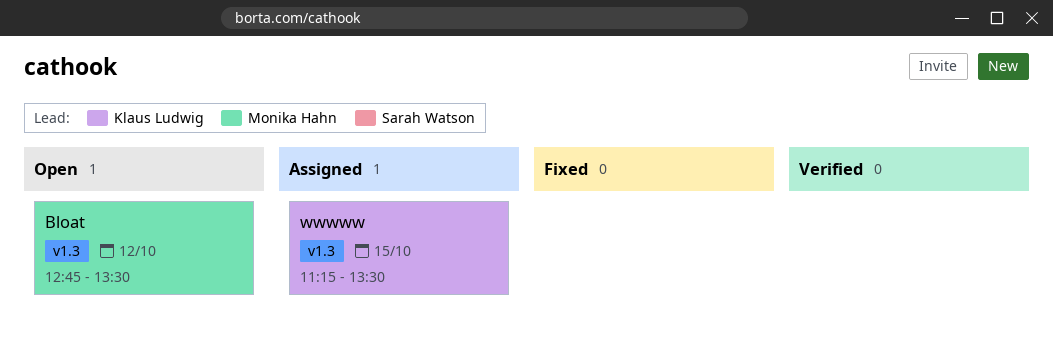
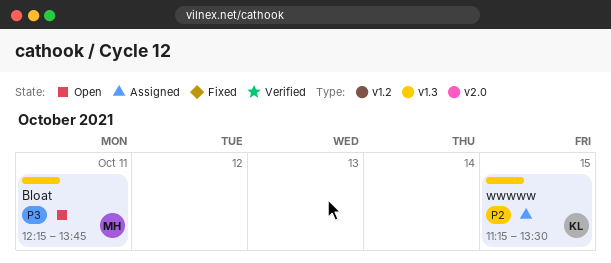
Bloat, day: Oct 12 -> Oct 11
Bloat, begins: 12:45 -> 12:15
Bloat, ends: 13:30 -> 13:45

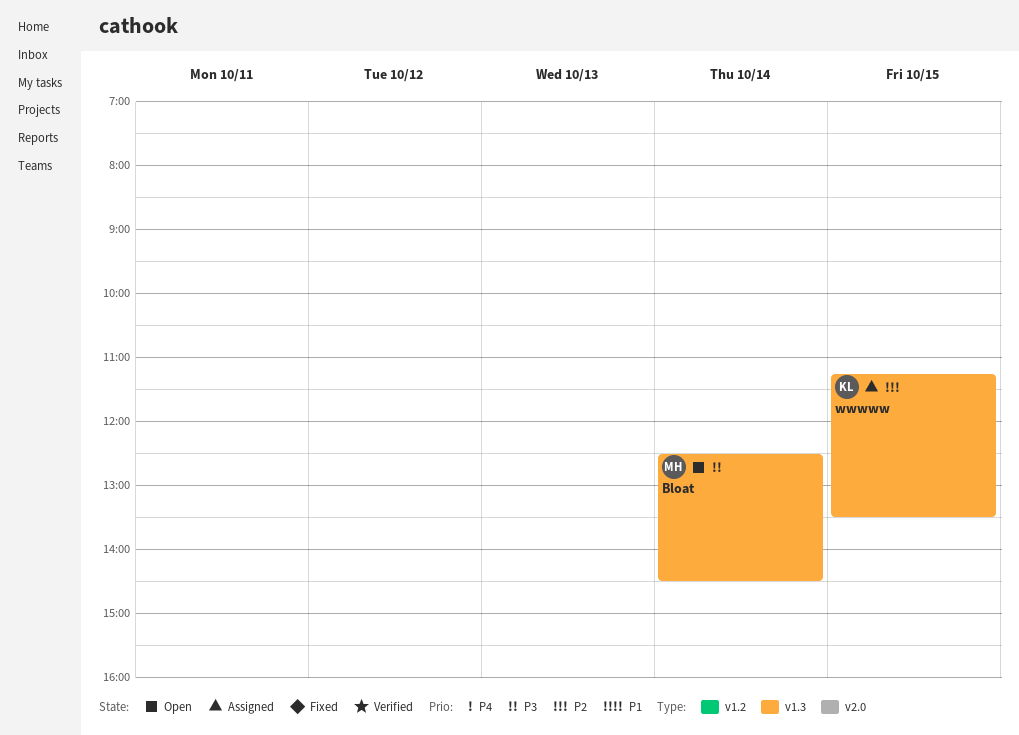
Bloat, day: Oct 11 -> Oct 14
Bloat, begins: 12:15 -> 12:30
Bloat, ends: 13:45 -> 14:30

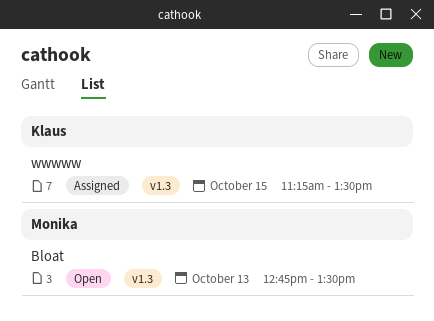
Bloat, day: Oct 14 -> Oct 13
Bloat, begins: 12:30 -> 12:45
Bloat, ends: 14:30 -> 13:30

